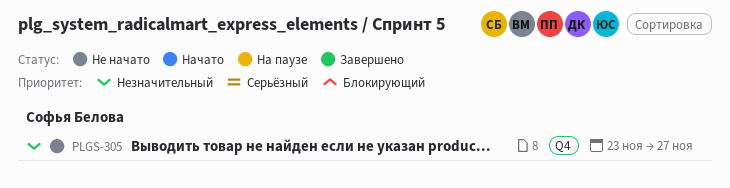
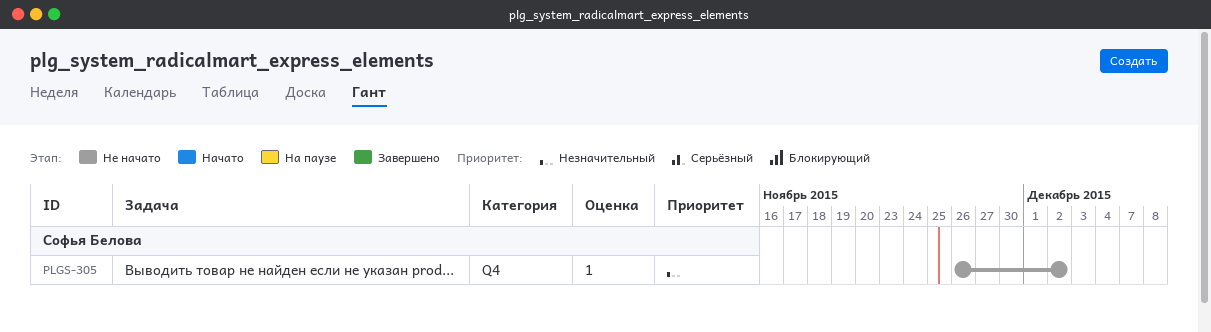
PLGS-305, start: Nov 23 -> Nov 26
PLGS-305, due: Nov 27 -> Dec 2

